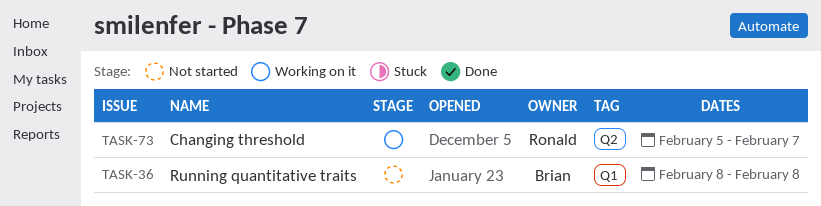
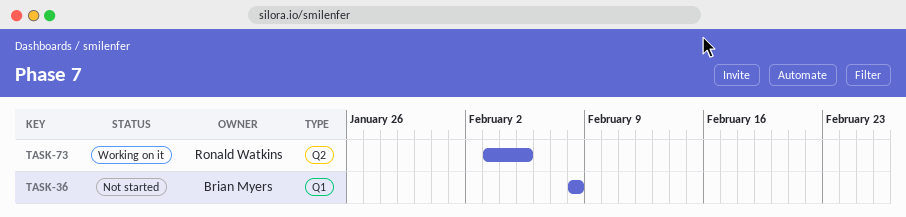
TASK-73, start: Feb 5 -> Feb 3
TASK-73, due: Feb 7 -> Feb 5

